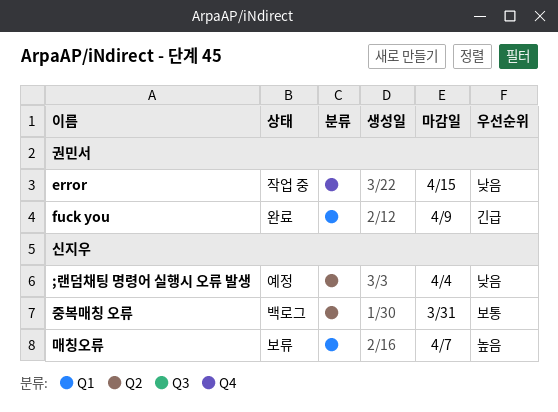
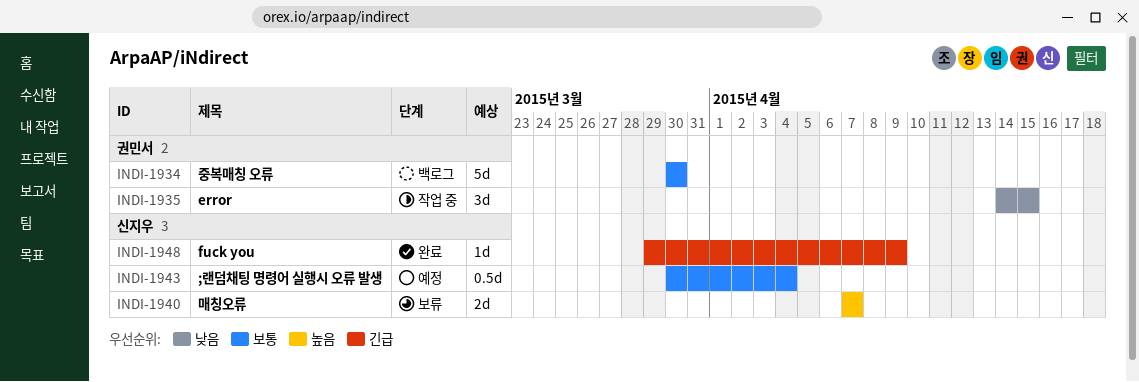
;랜덤채팅 명령어 실행시 오류 발생, priority: 낮음 -> 보통
fuck you, owner: 권민서 -> 신지우
중복매칭 오류, owner: 신지우 -> 권민서
중복매칭 오류, due: Mar 31 -> Mar 30

